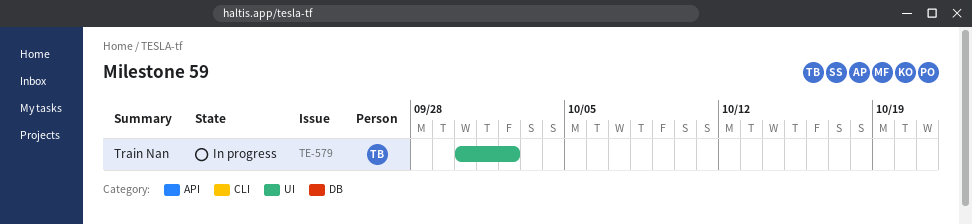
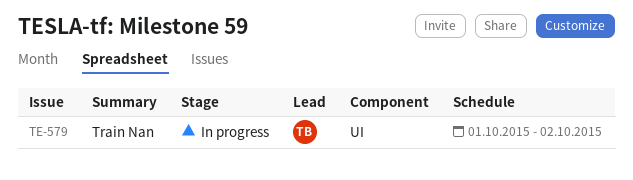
TE-579, start: Sep 30 -> Oct 1

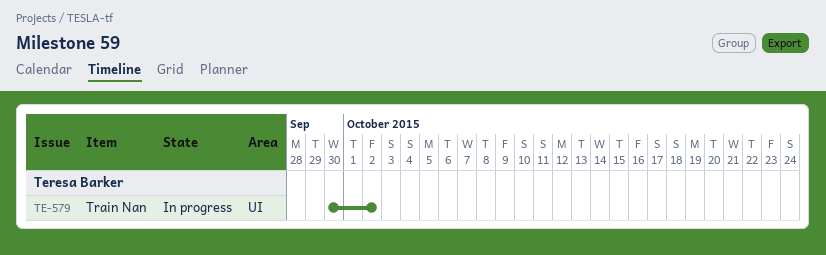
TE-579, start: Oct 1 -> Sep 30

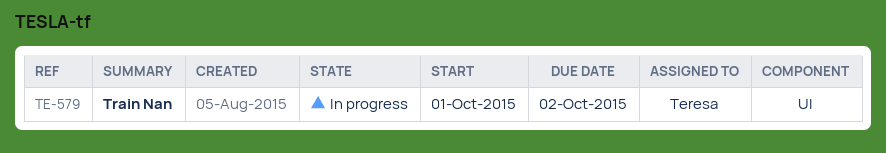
TE-579, start: Sep 30 -> Oct 1

